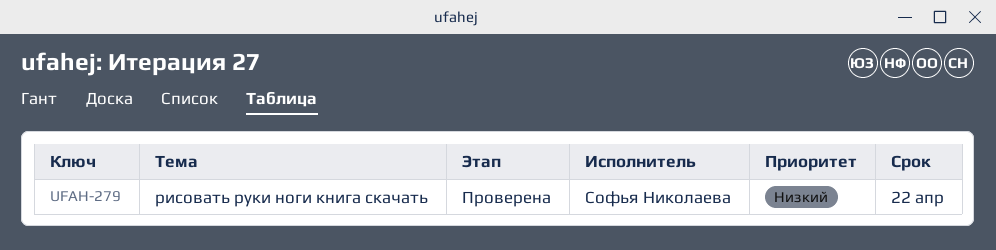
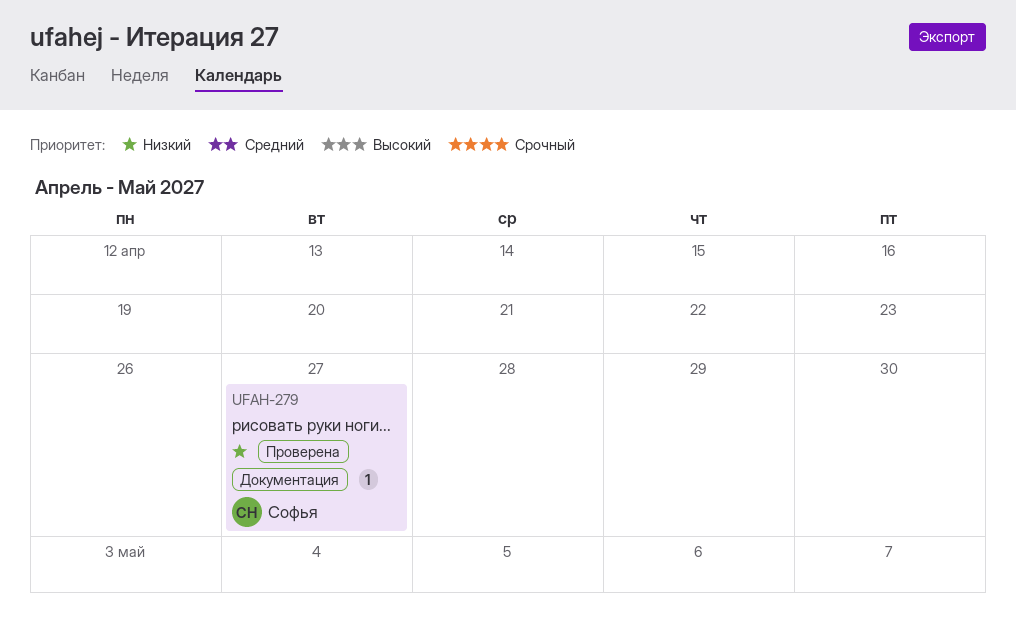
UFAH-279, due: Apr 22 -> Apr 27

